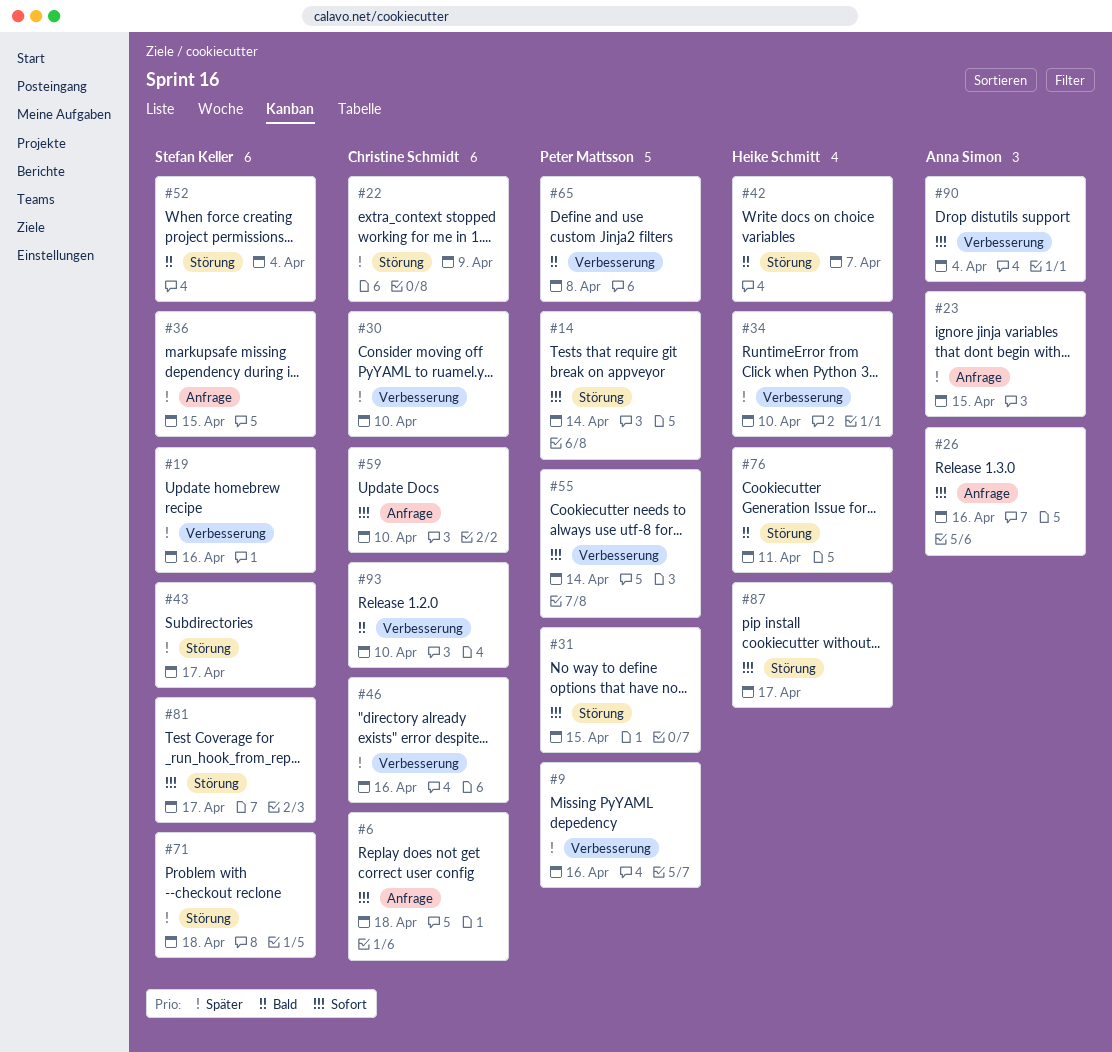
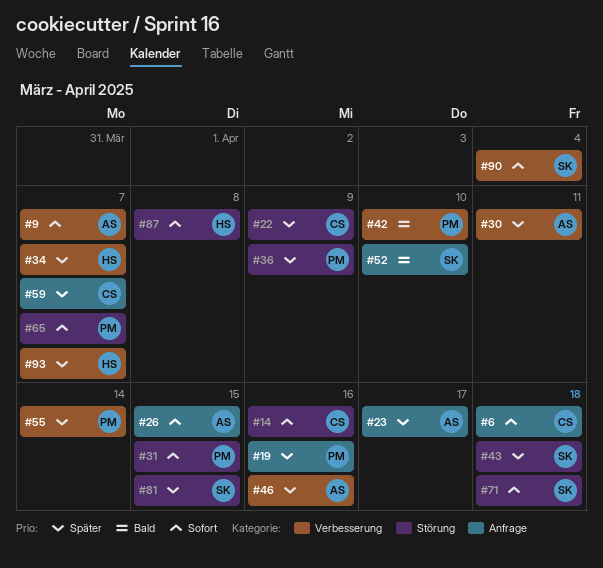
#9, owner: Peter Mattsson -> Anna Simon
#9, priority: Später -> Sofort
#9, due: Apr 16 -> Apr 7
#14, owner: Peter Mattsson -> Christine Schmidt
#14, due: Apr 14 -> Apr 16
#19, owner: Stefan Keller -> Peter Mattsson
#19, label: Verbesserung -> Anfrage
#23, due: Apr 15 -> Apr 17
#26, due: Apr 16 -> Apr 15
#30, owner: Christine Schmidt -> Anna Simon
#30, due: Apr 10 -> Apr 11
#34, due: Apr 10 -> Apr 7
#36, owner: Stefan Keller -> Peter Mattsson
#36, label: Anfrage -> Störung
#36, due: Apr 15 -> Apr 9
#42, owner: Heike Schmitt -> Peter Mattsson
#42, label: Störung -> Verbesserung
#42, due: Apr 7 -> Apr 10
#43, due: Apr 17 -> Apr 18
#46, owner: Christine Schmidt -> Anna Simon
#52, label: Störung -> Anfrage
#52, due: Apr 4 -> Apr 10
#55, priority: Sofort -> Später
#59, priority: Sofort -> Später
#59, due: Apr 10 -> Apr 7
#65, priority: Bald -> Sofort
#65, label: Verbesserung -> Störung
#65, due: Apr 8 -> Apr 7
#71, priority: Später -> Sofort
#76: present -> none
#81, priority: Sofort -> Später
#81, due: Apr 17 -> Apr 15
#87, due: Apr 17 -> Apr 8
#90, owner: Anna Simon -> Stefan Keller
#93, owner: Christine Schmidt -> Heike Schmitt
#93, priority: Bald -> Später
#93, due: Apr 10 -> Apr 7

